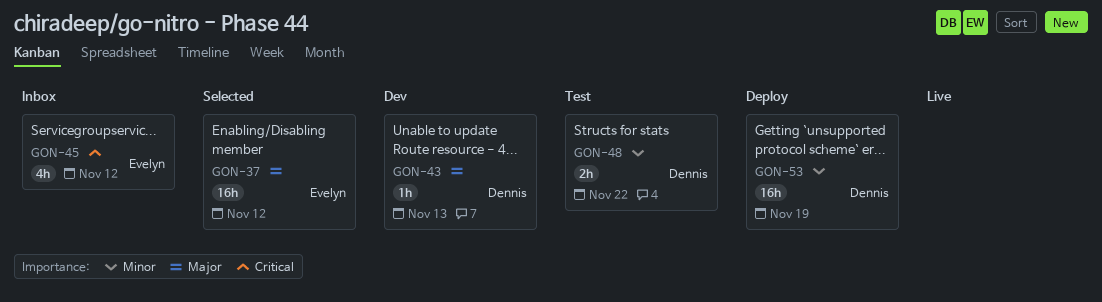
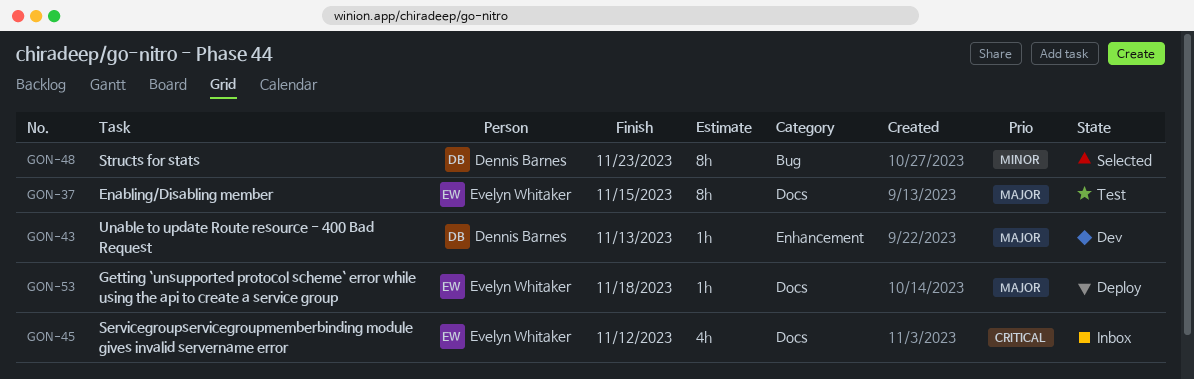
GON-37, status: Selected -> Test
GON-37, estimate: 16h -> 8h
GON-37, due: Nov 12 -> Nov 15
GON-48, status: Test -> Selected
GON-48, estimate: 2h -> 8h
GON-48, due: Nov 22 -> Nov 23
GON-53, owner: Dennis Barnes -> Evelyn Whitaker
GON-53, priority: Minor -> Major
GON-53, estimate: 16h -> 1h
GON-53, due: Nov 19 -> Nov 18

